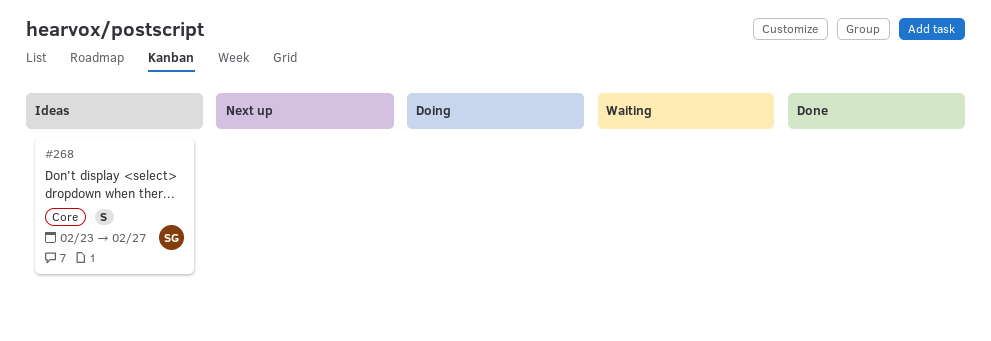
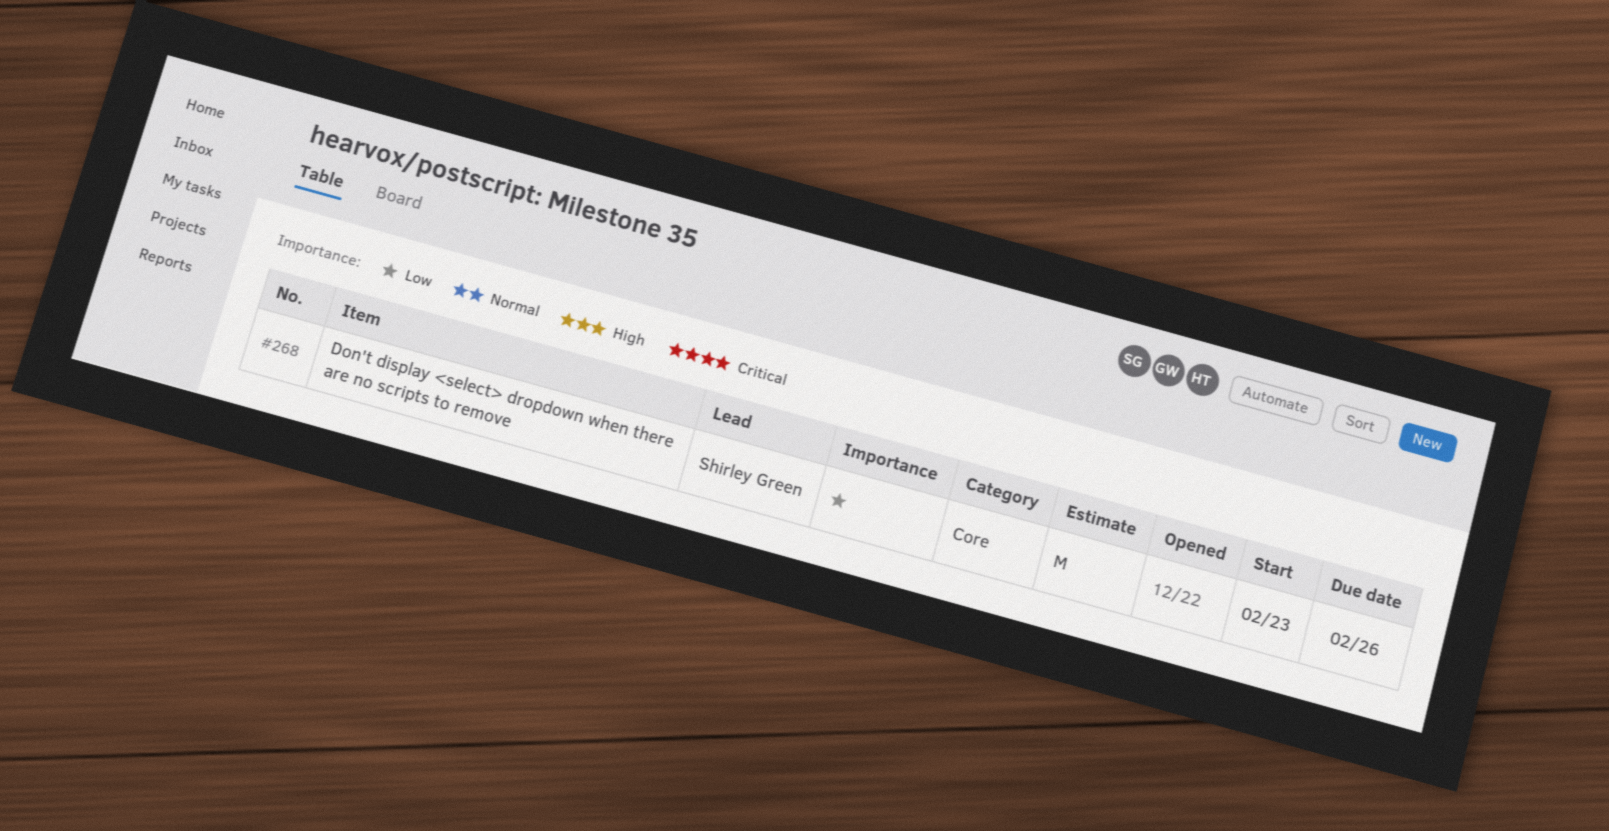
#268, estimate: S -> M
#268, due: Feb 27 -> Feb 26

